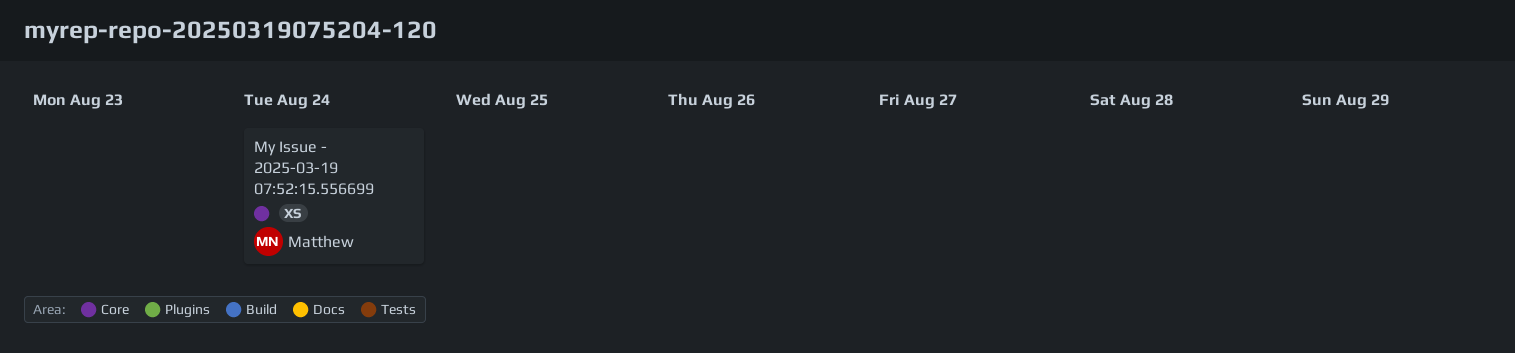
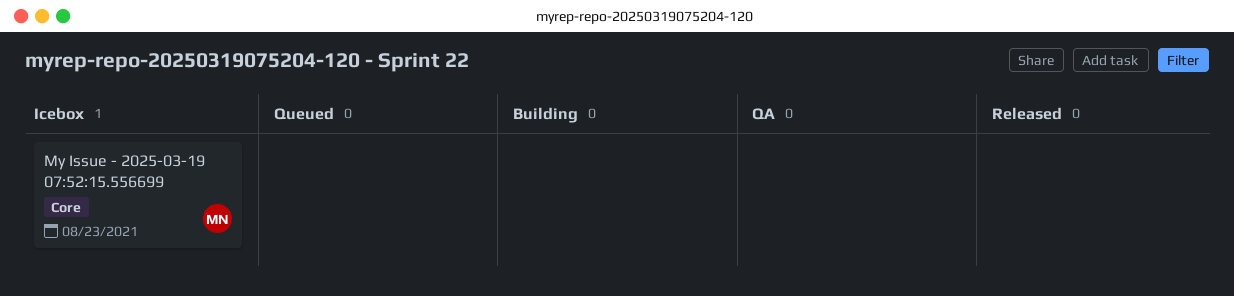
My Issue - 2025-03-19 07:52:15.556699, due: Aug 24 -> Aug 23

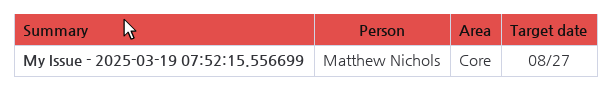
My Issue - 2025-03-19 07:52:15.556699, due: Aug 23 -> Aug 27

